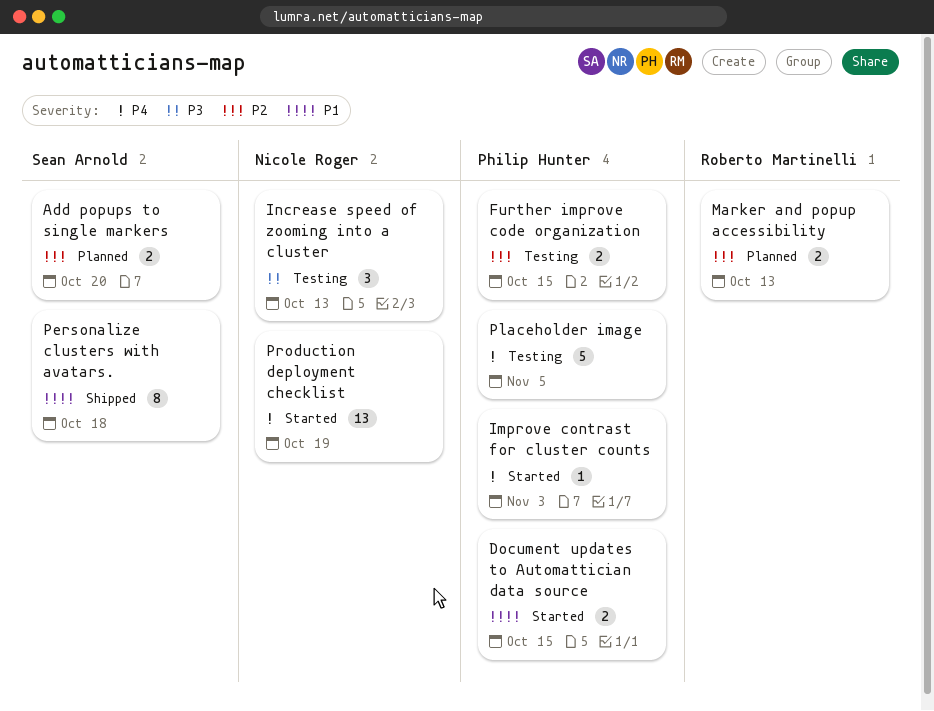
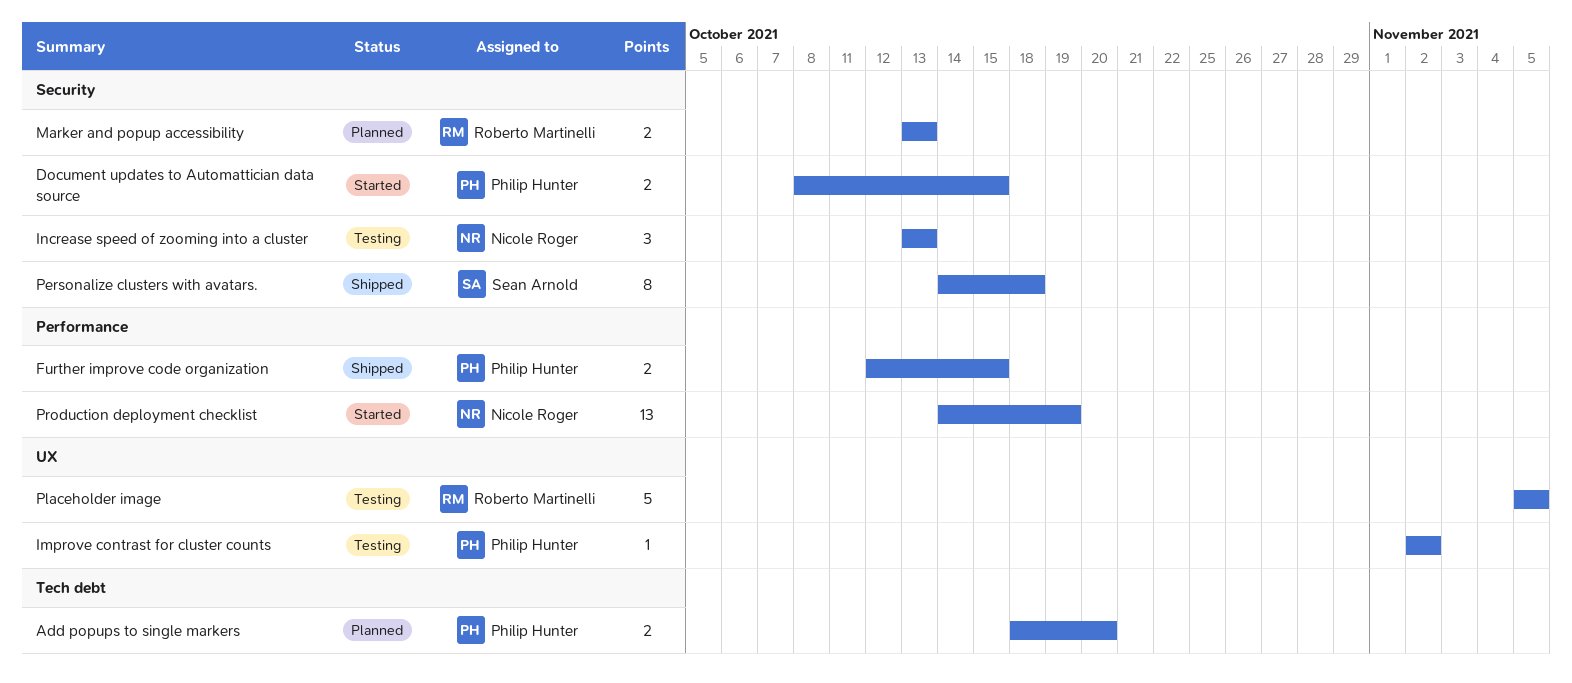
Add popups to single markers, owner: Sean Arnold -> Philip Hunter
Further improve code organization, status: Testing -> Shipped
Improve contrast for cluster counts, status: Started -> Testing
Improve contrast for cluster counts, due: Nov 3 -> Nov 2
Placeholder image, owner: Philip Hunter -> Roberto Martinelli

